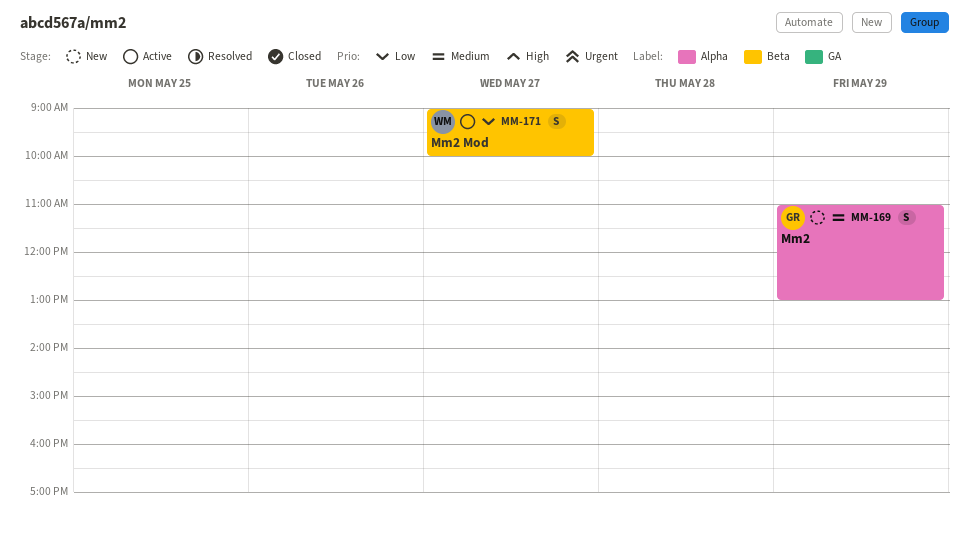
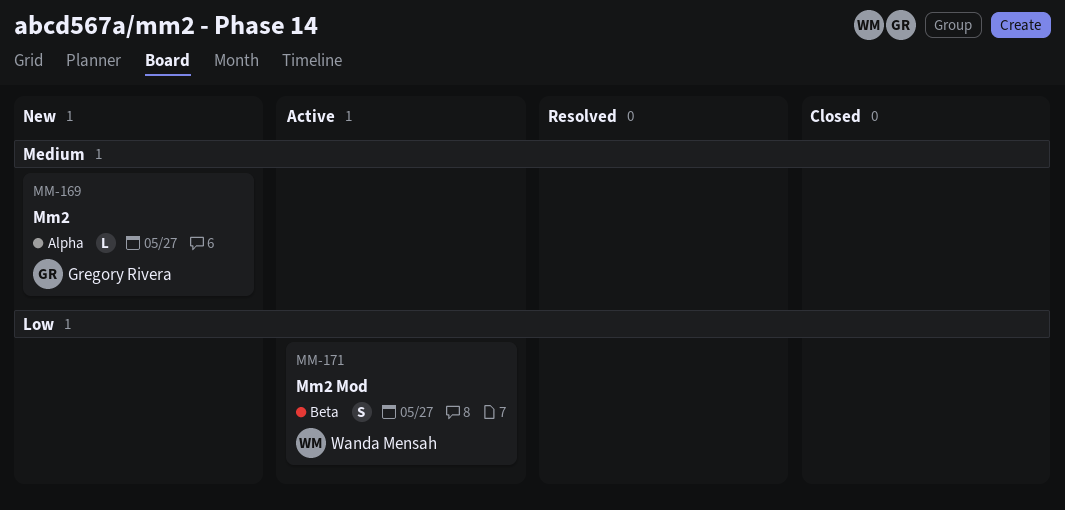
MM-169, estimate: S -> L
MM-169, day: May 29 -> May 27

